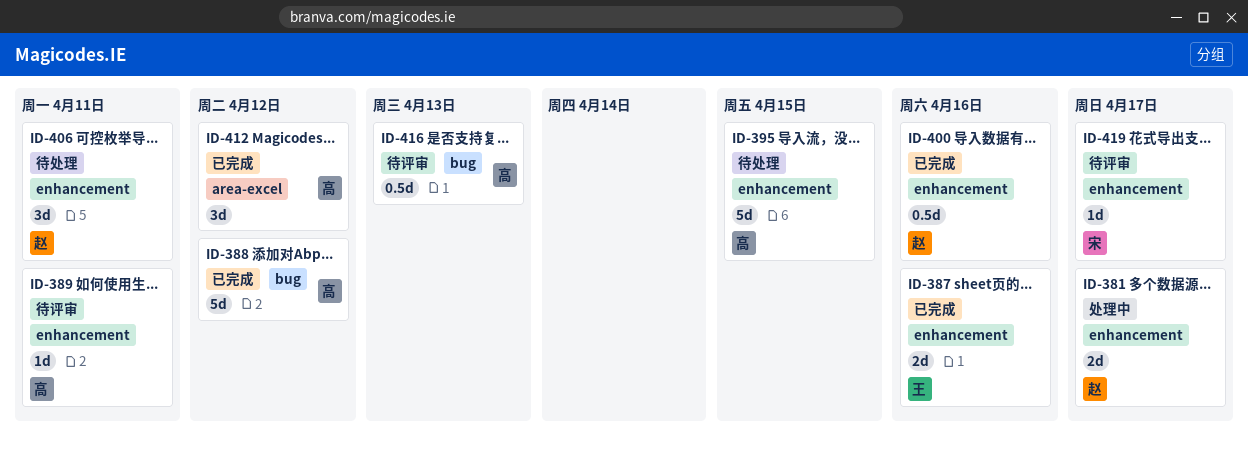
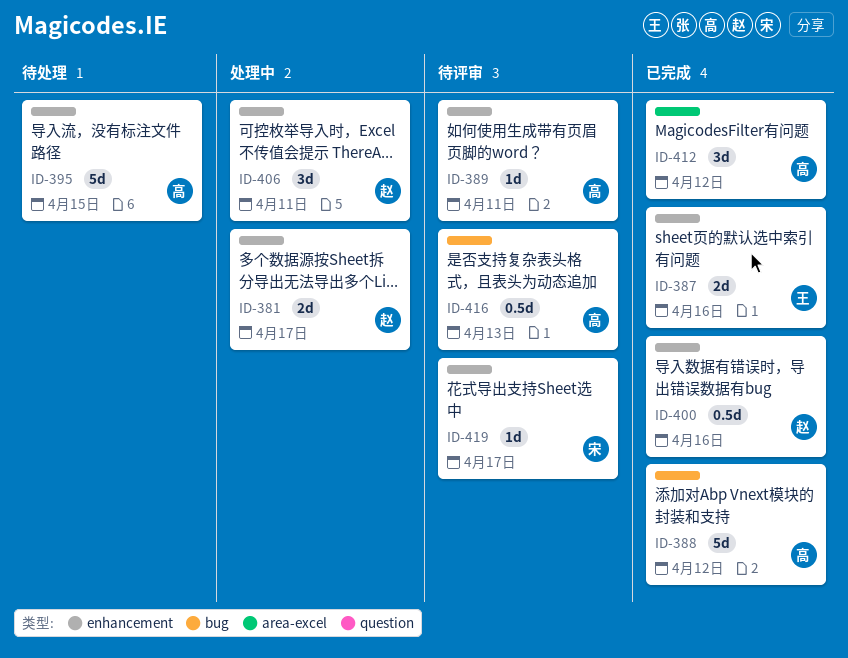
ID-406, status: 待处理 -> 处理中

